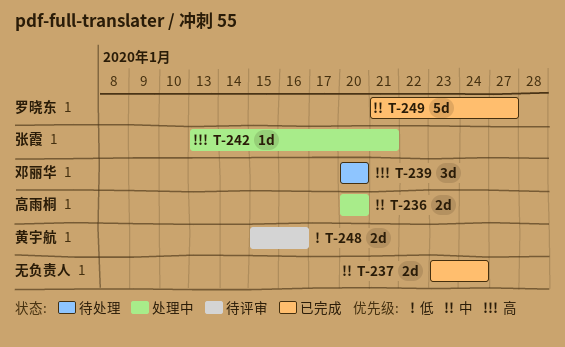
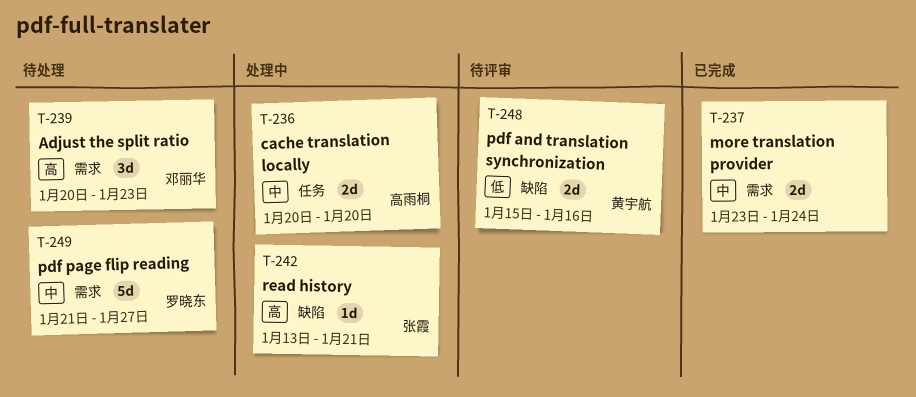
T-239, due: Jan 20 -> Jan 23
T-249, status: 已完成 -> 待处理

